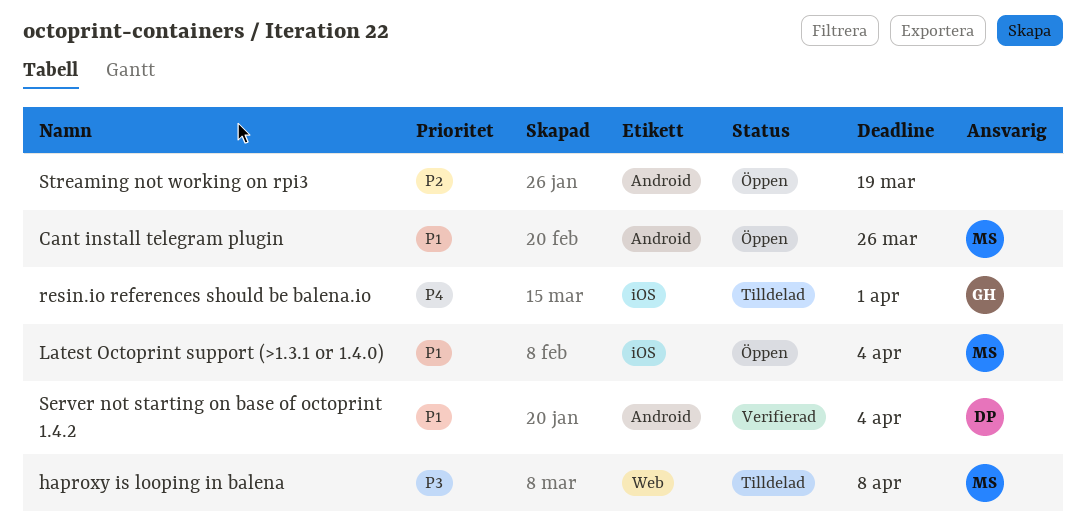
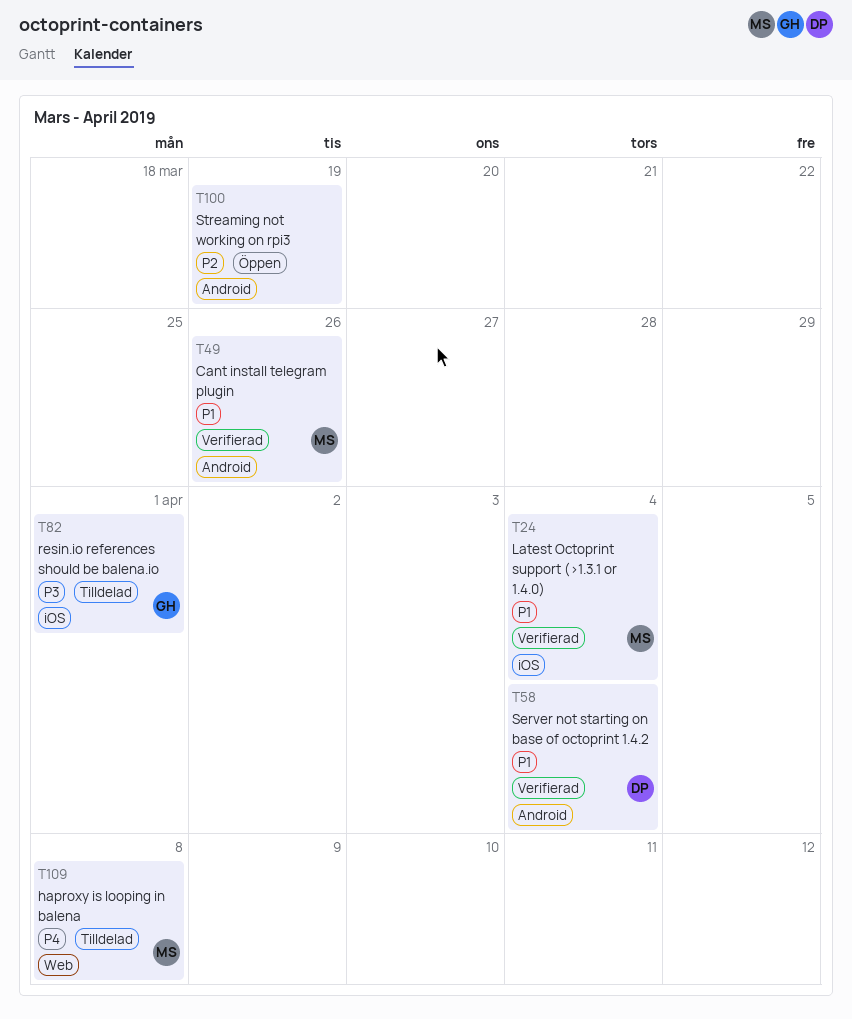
Cant install telegram plugin, status: Öppen -> Verifierad
haproxy is looping in balena, priority: P3 -> P4
Latest Octoprint support (>1.3.1 or 1.4.0), status: Öppen -> Verifierad
resin.io references should be balena.io, priority: P4 -> P3

